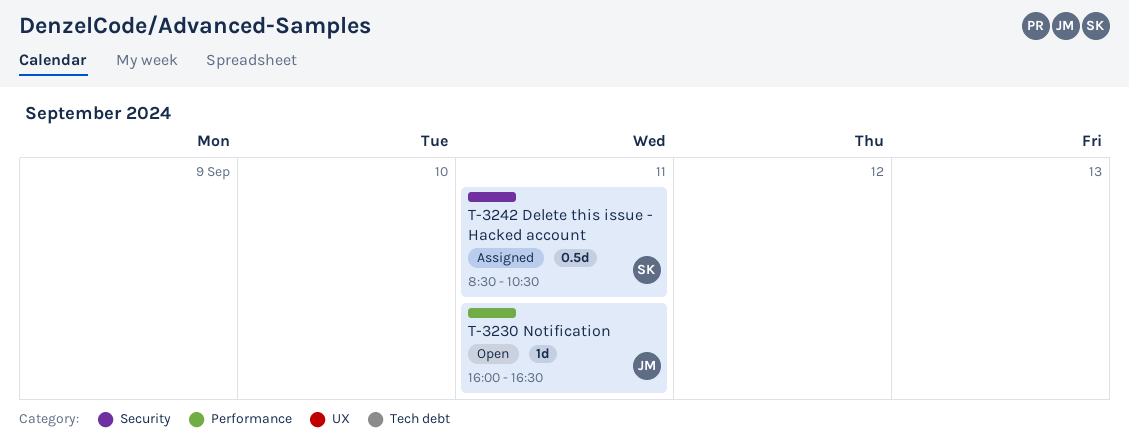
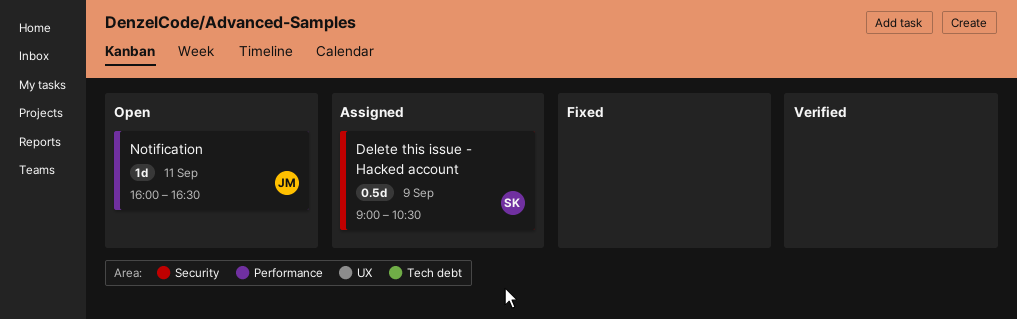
Delete this issue - Hacked account, day: Sep 11 -> Sep 9
Delete this issue - Hacked account, begins: 08:30 -> 09:00

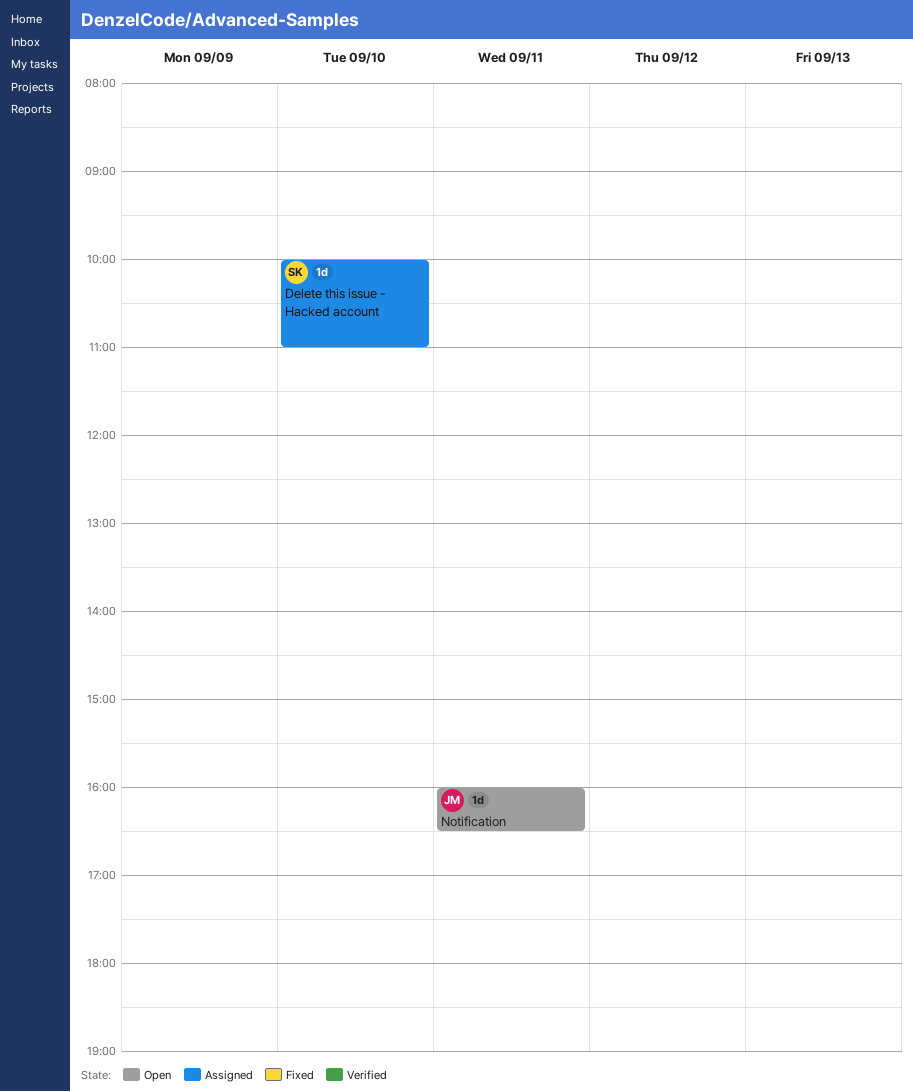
Delete this issue - Hacked account, estimate: 0.5d -> 1d
Delete this issue - Hacked account, day: Sep 9 -> Sep 10
Delete this issue - Hacked account, begins: 09:00 -> 10:00
Delete this issue - Hacked account, ends: 10:30 -> 11:00

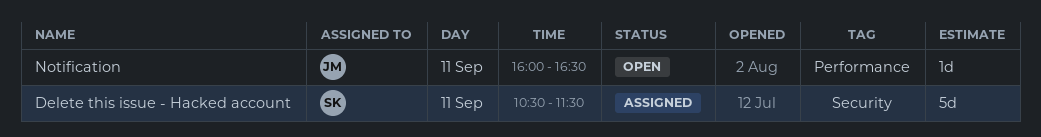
Delete this issue - Hacked account, estimate: 1d -> 5d
Delete this issue - Hacked account, day: Sep 10 -> Sep 11
Delete this issue - Hacked account, begins: 10:00 -> 10:30
Delete this issue - Hacked account, ends: 11:00 -> 11:30

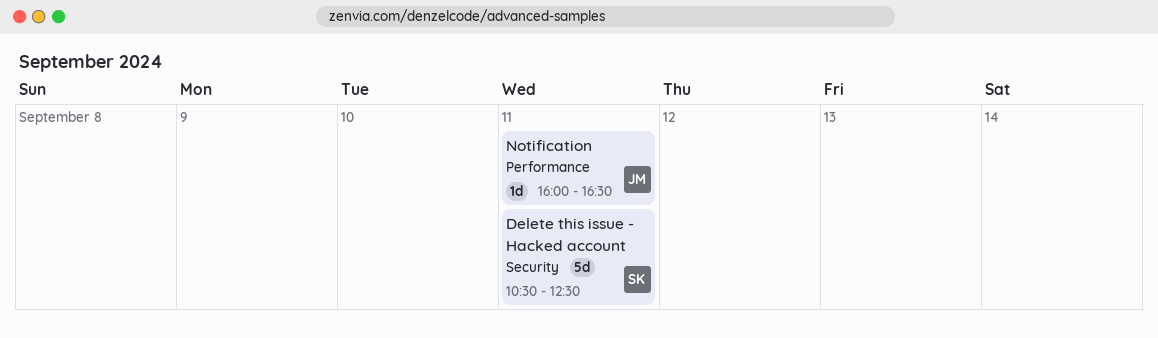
Delete this issue - Hacked account, ends: 11:30 -> 12:30

